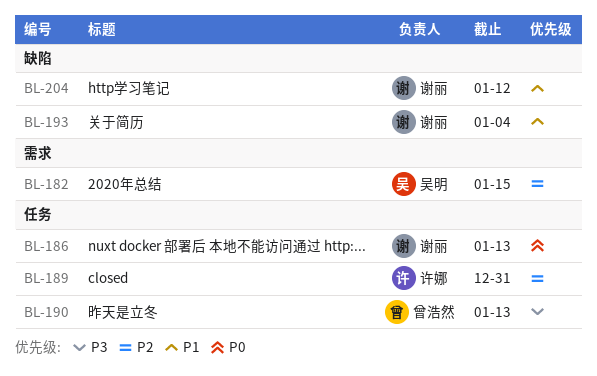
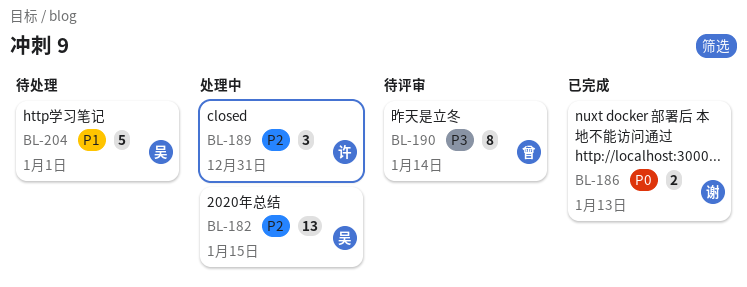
BL-190, due: Jan 13 -> Jan 14
BL-193: present -> none
BL-204, owner: 谢丽 -> 吴明
BL-204, due: Jan 12 -> Jan 1

